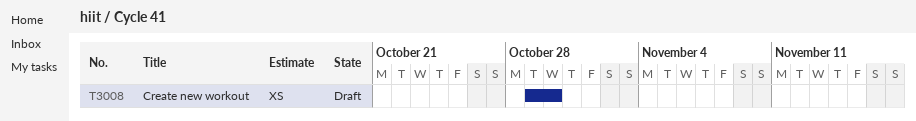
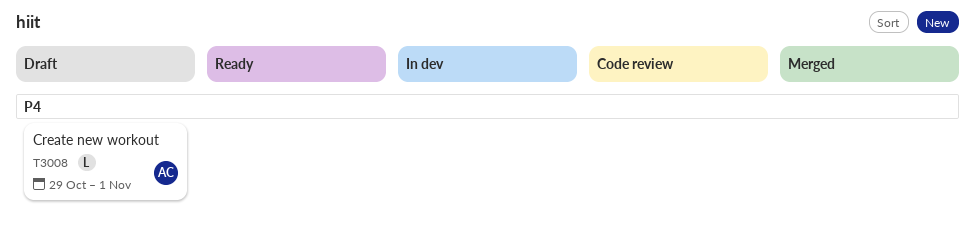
T3008, estimate: XS -> L
T3008, due: Oct 30 -> Nov 1

